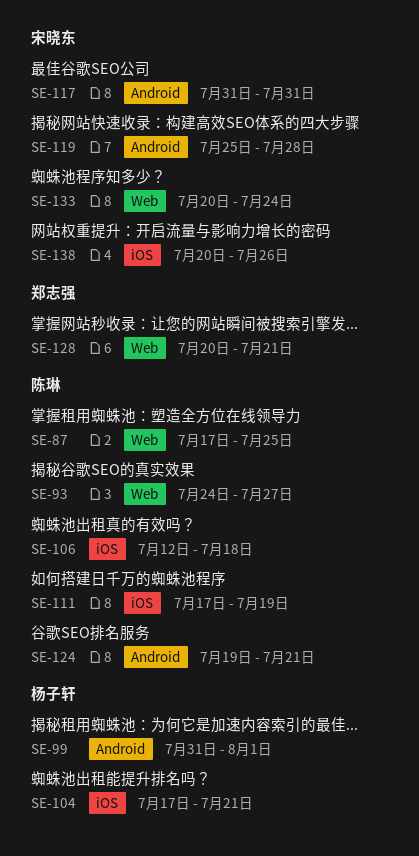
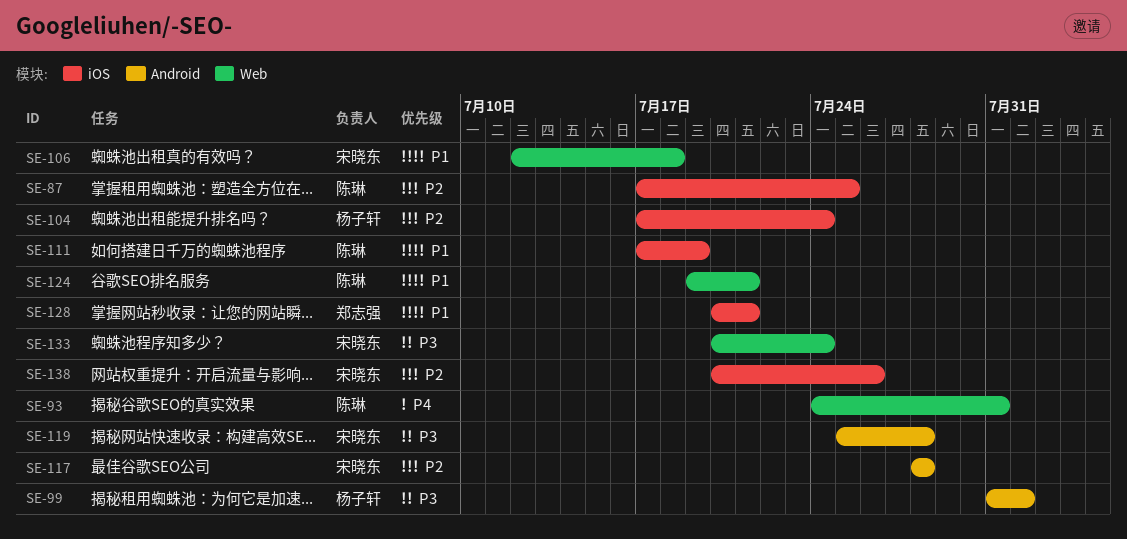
SE-87, label: Web -> iOS
SE-93, due: Jul 27 -> Jul 31
SE-104, due: Jul 21 -> Jul 24
SE-106, owner: 陈琳 -> 宋晓东
SE-106, label: iOS -> Web
SE-117, start: Jul 31 -> Jul 28
SE-117, due: Jul 31 -> Jul 28
SE-124, label: Android -> Web
SE-128, label: Web -> iOS

